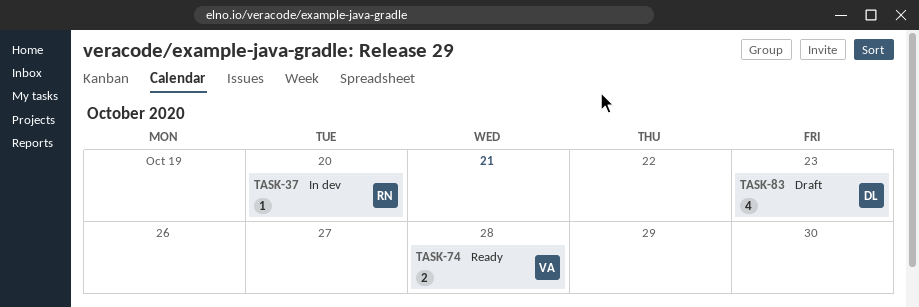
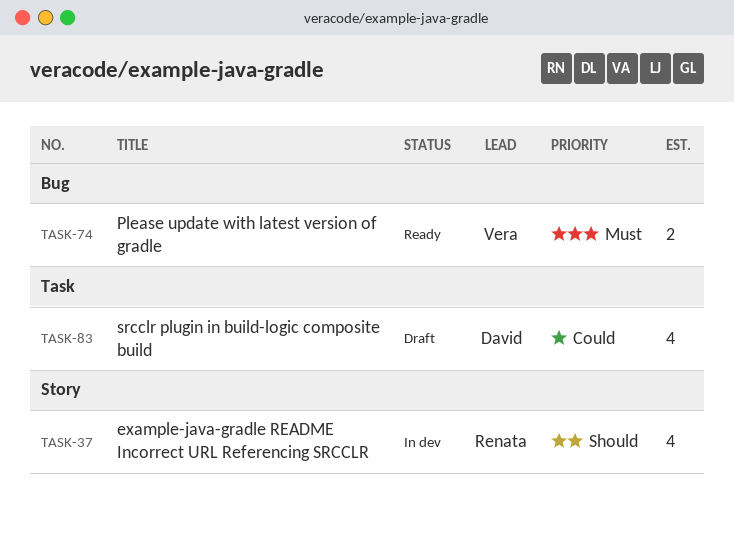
TASK-37, estimate: 1 -> 4

